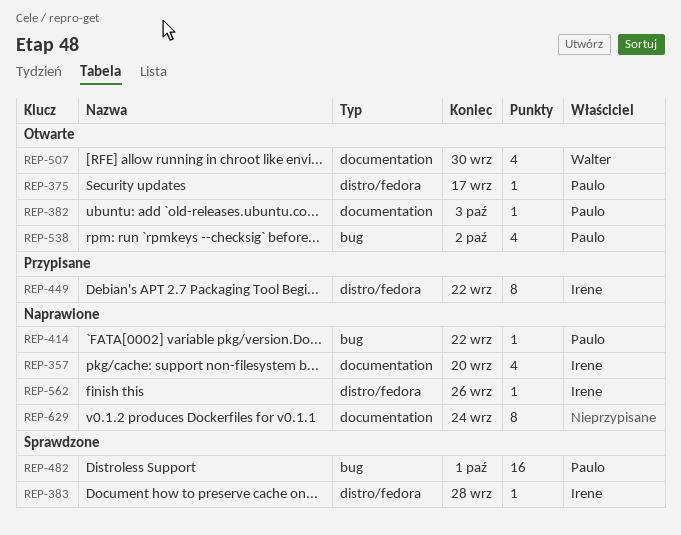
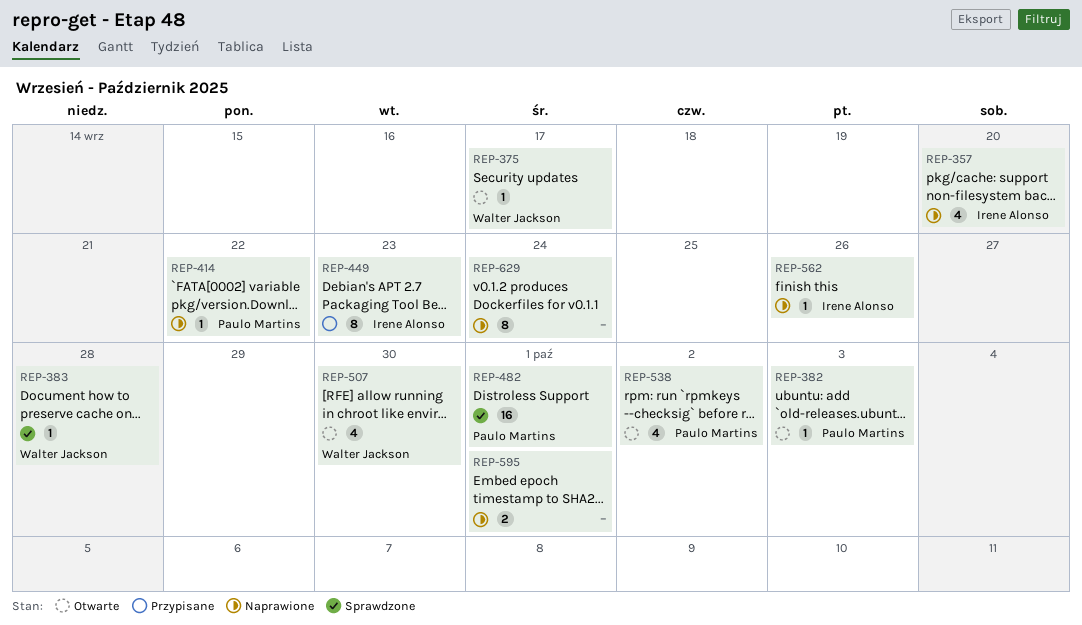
REP-375, owner: Paulo Martins -> Walter Jackson
REP-383, owner: Irene Alonso -> Walter Jackson
REP-449, due: Sep 22 -> Sep 23
REP-595: none -> present

